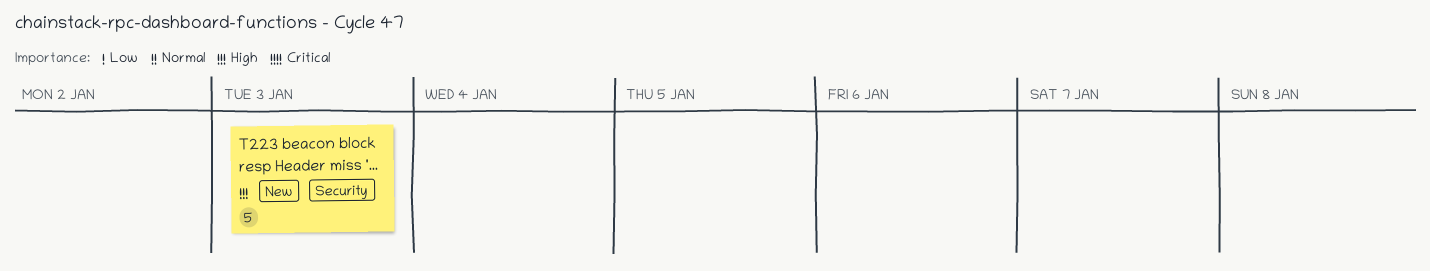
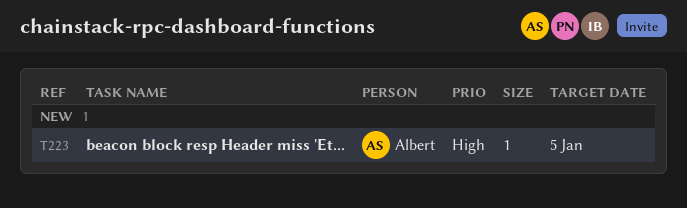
T223, estimate: 5 -> 1
T223, due: Jan 3 -> Jan 5

